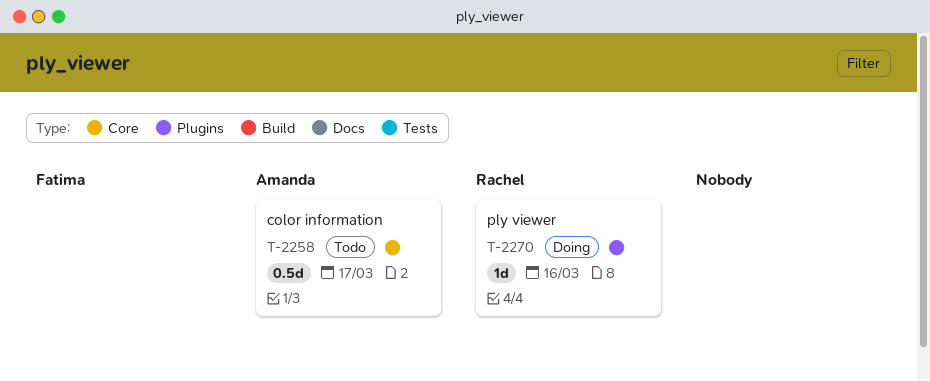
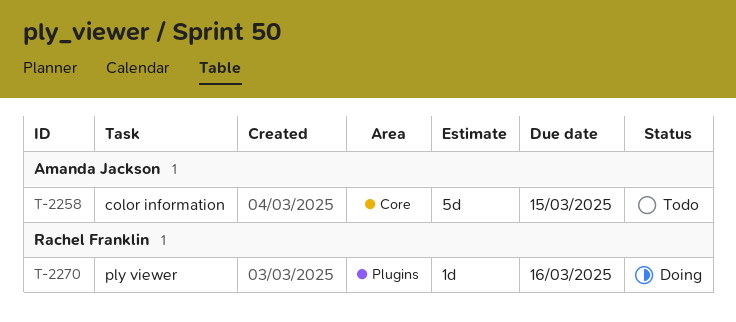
T-2258, estimate: 0.5d -> 5d
T-2258, due: Mar 17 -> Mar 15

